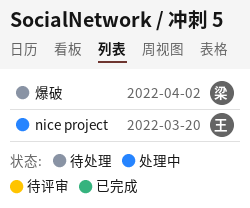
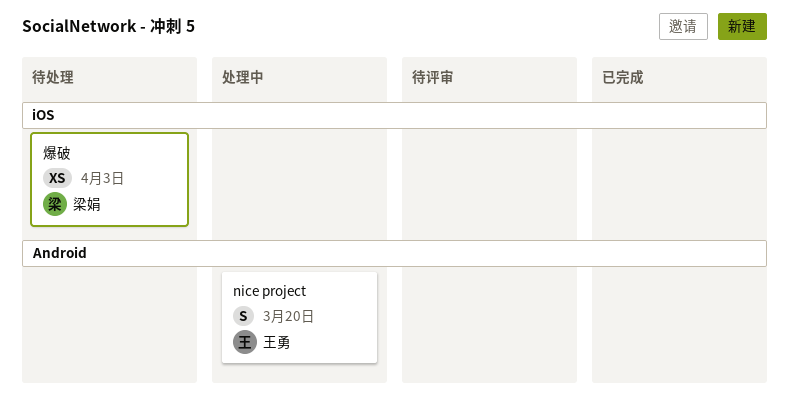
爆破, due: Apr 2 -> Apr 3

